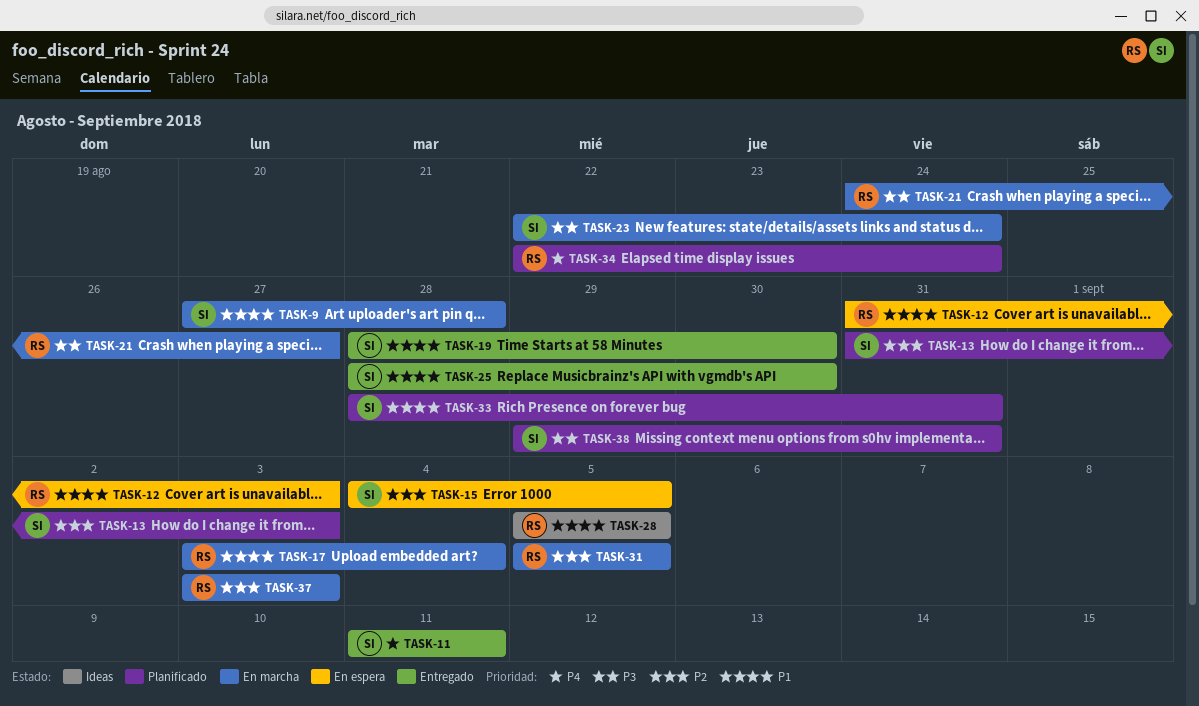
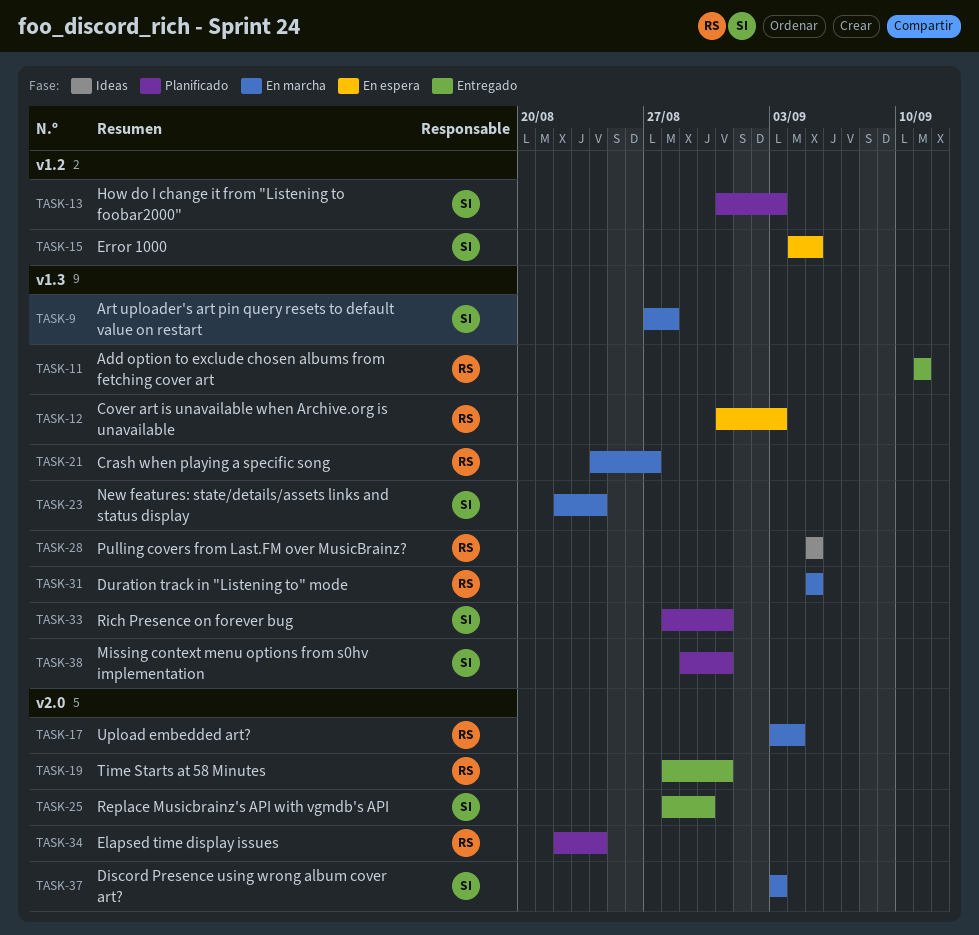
TASK-11, owner: SI -> RS
TASK-19, owner: SI -> RS
TASK-19, due: Aug 30 -> Aug 31
TASK-37, owner: RS -> SI

